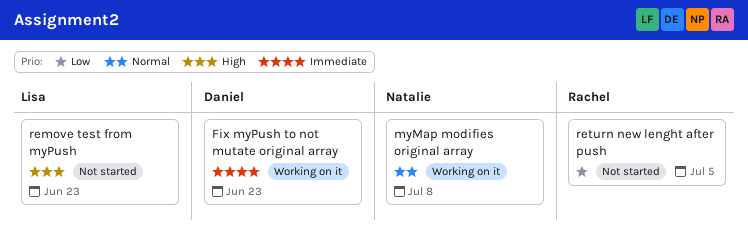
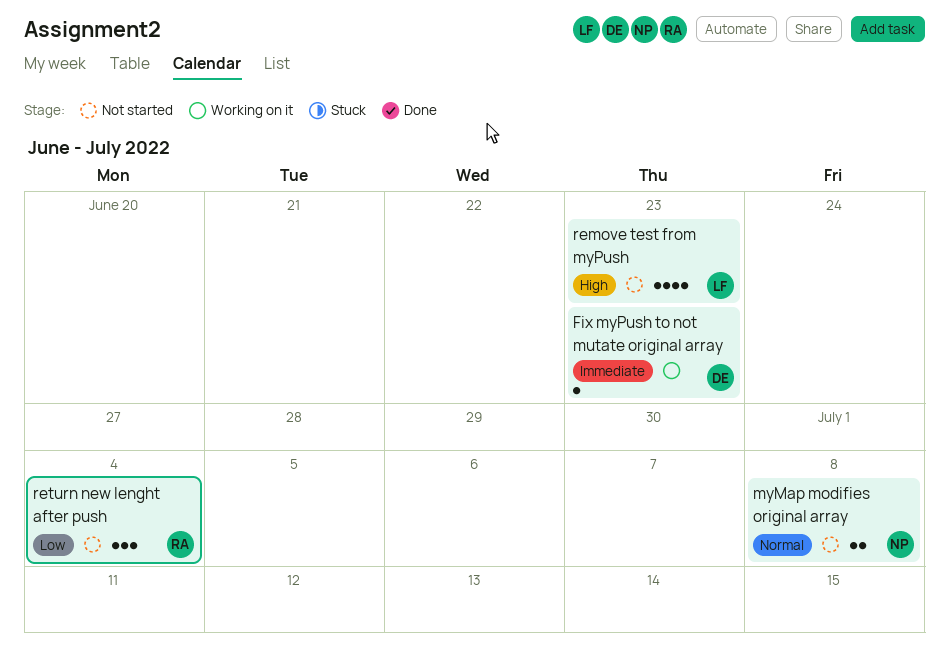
myMap modifies original array, status: Working on it -> Not started
return new lenght after push, due: Jul 5 -> Jul 4

